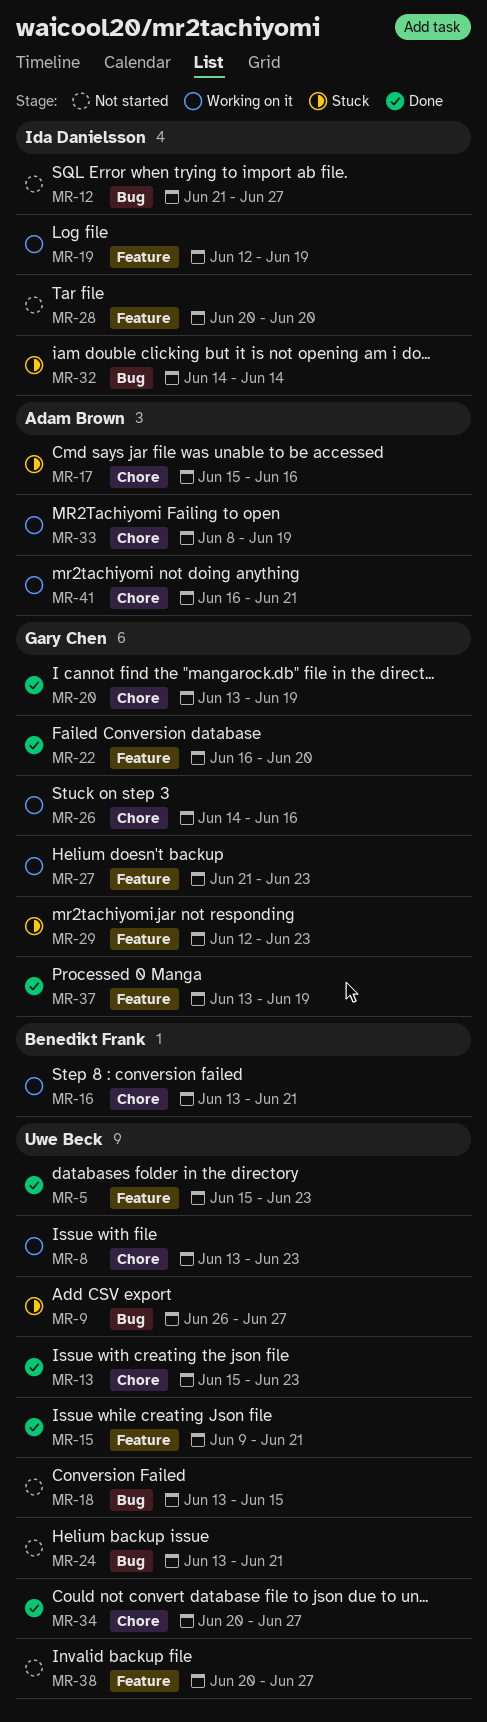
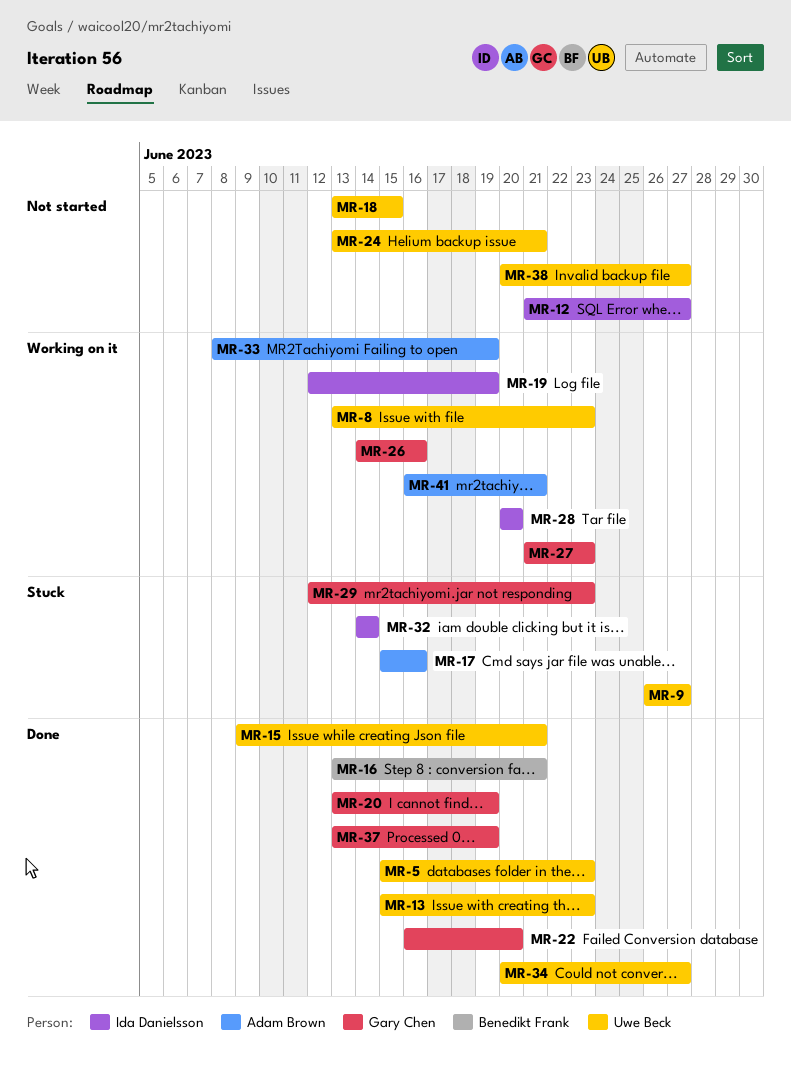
MR-16, status: Working on it -> Done
MR-28, status: Not started -> Working on it

